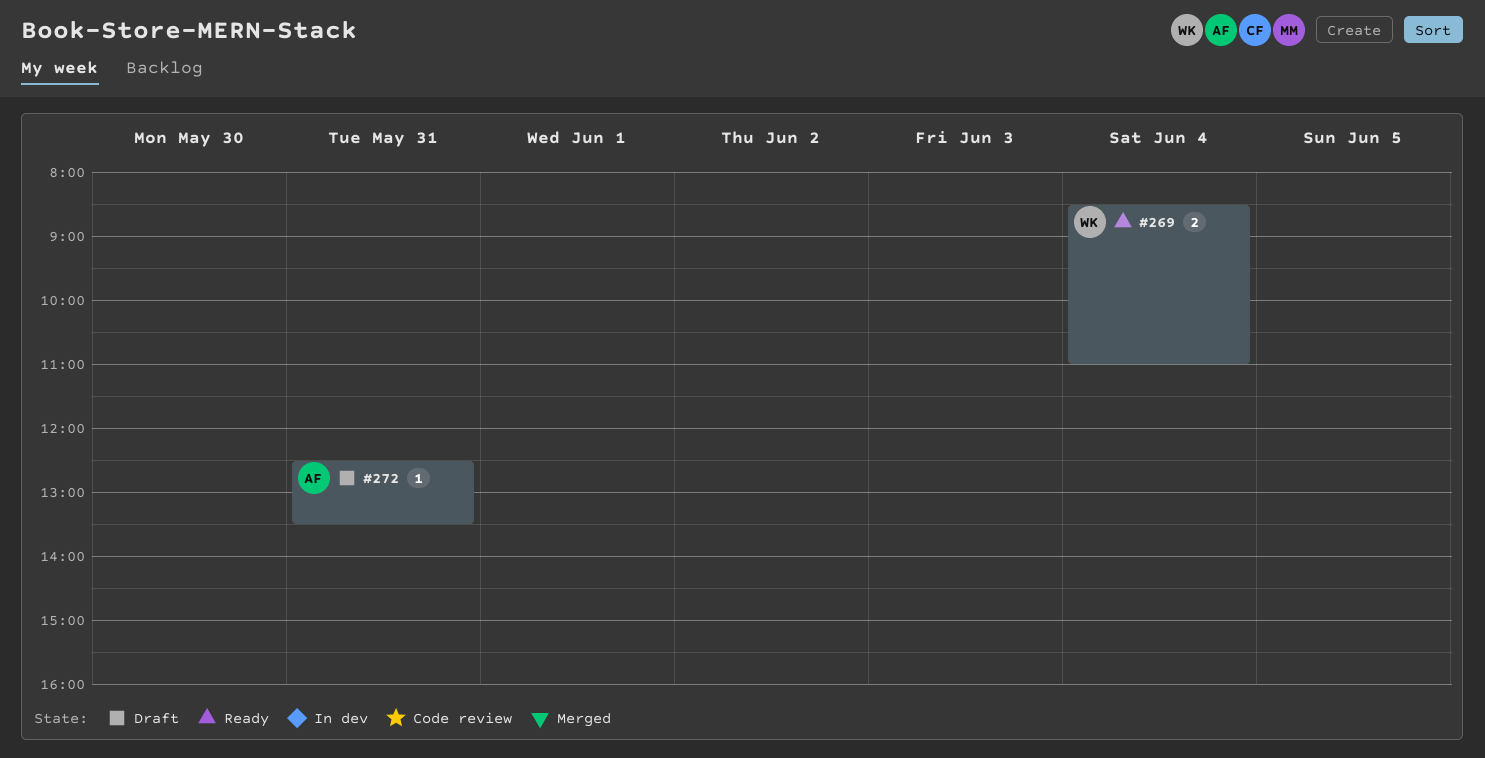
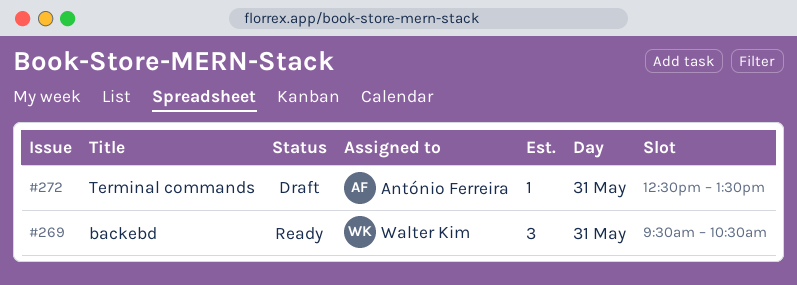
#269, estimate: 2 -> 3
#269, day: Jun 4 -> May 31
#269, begins: 08:30 -> 09:30
#269, ends: 11:00 -> 10:30

